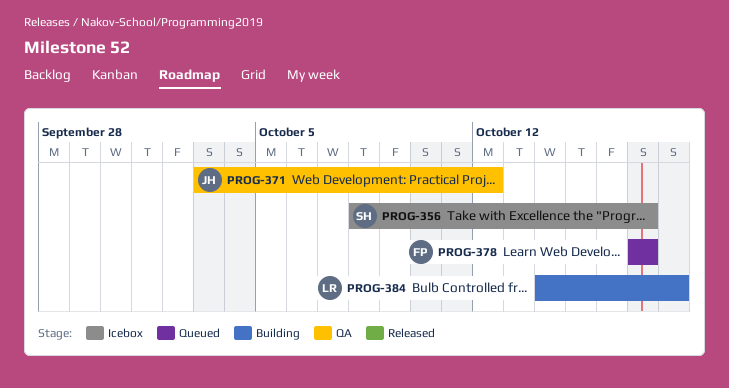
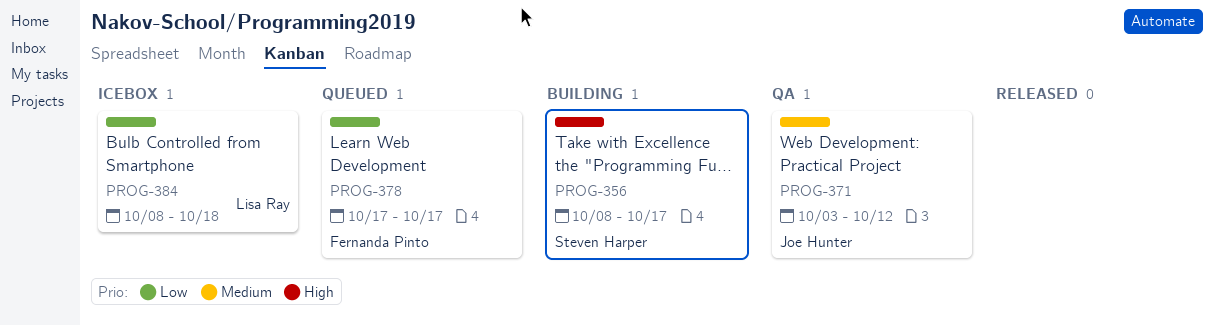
PROG-356, status: Icebox -> Building
PROG-384, status: Building -> Icebox
PROG-384, start: Oct 14 -> Oct 8

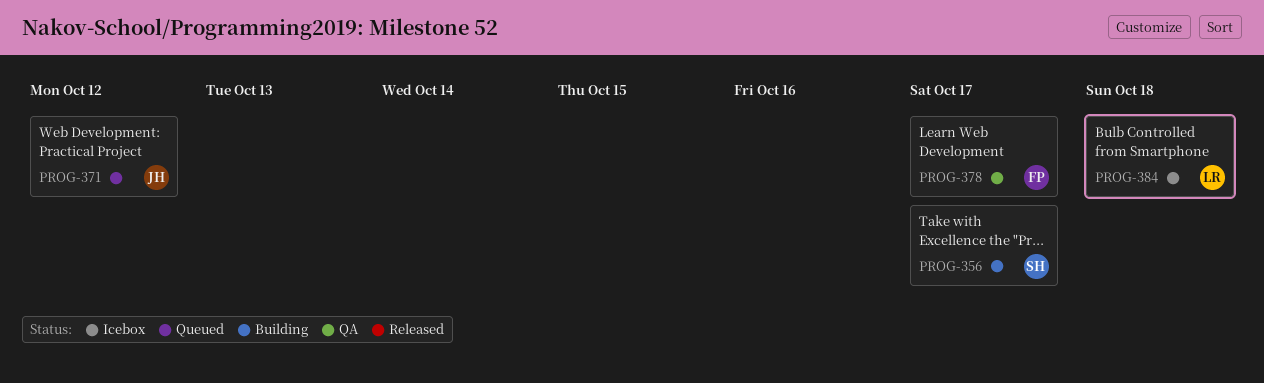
PROG-371, status: QA -> Queued
PROG-378, status: Queued -> QA

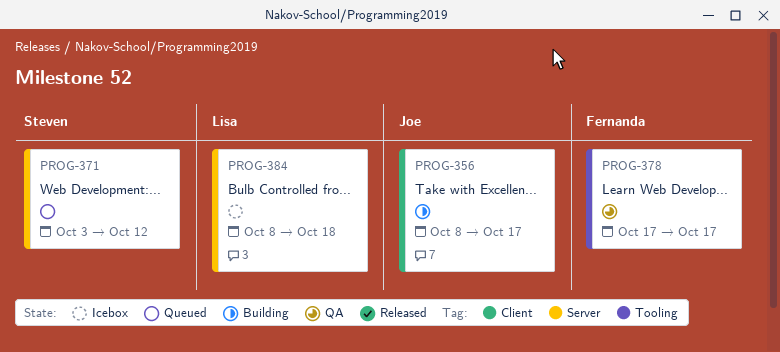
PROG-356, owner: Steven -> Joe
PROG-371, owner: Joe -> Steven

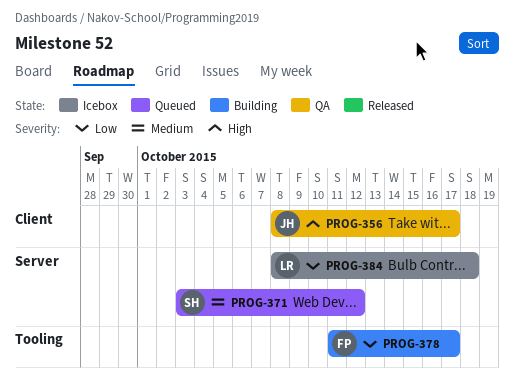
PROG-356, status: Building -> QA
PROG-378, status: QA -> Building
PROG-378, start: Oct 17 -> Oct 11

